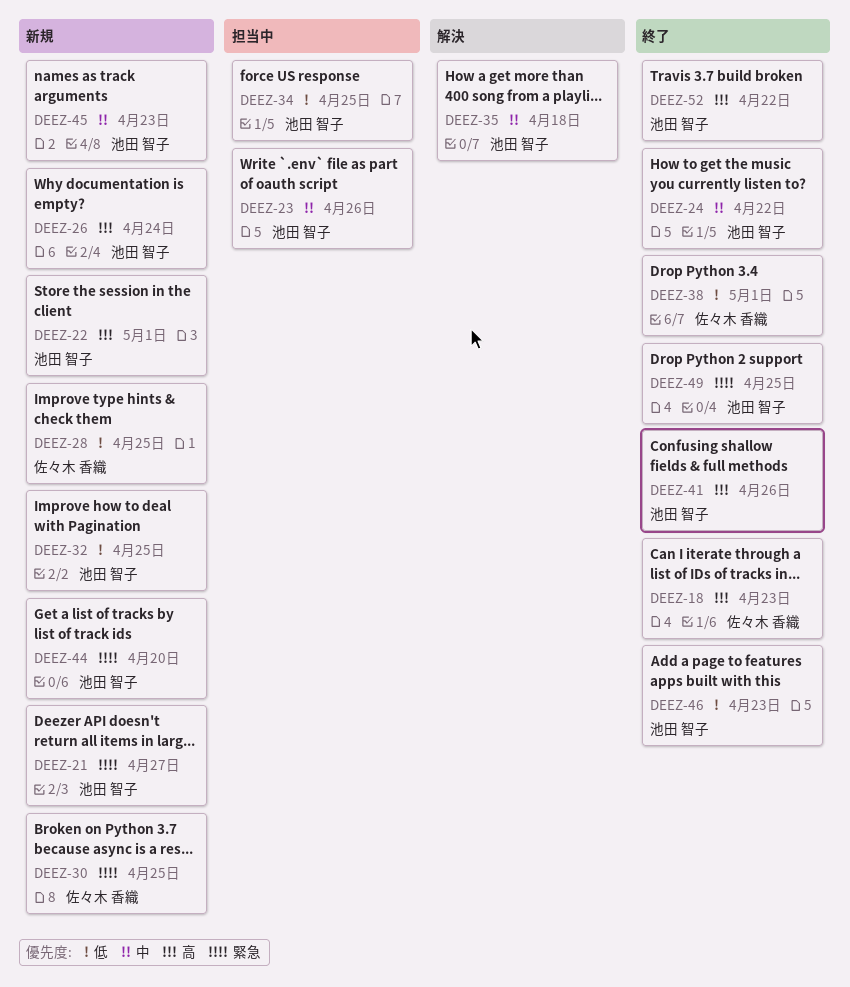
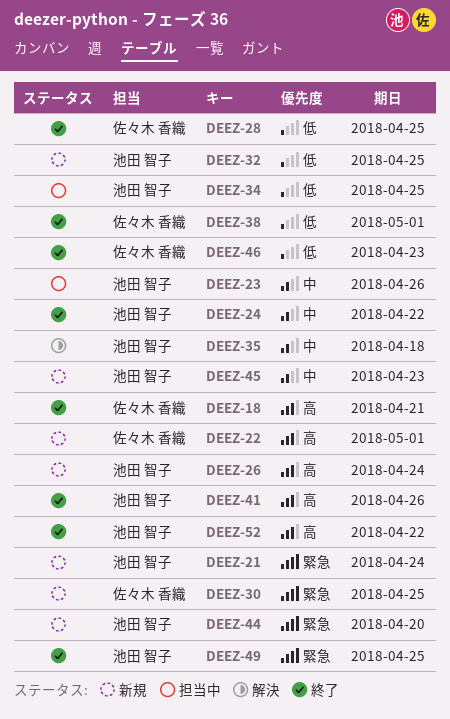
DEEZ-18, due: Apr 23 -> Apr 21
DEEZ-21, due: Apr 27 -> Apr 24
DEEZ-22, owner: 池田 智子 -> 佐々木 香織
DEEZ-28, status: 新規 -> 終了
DEEZ-46, owner: 池田 智子 -> 佐々木 香織

